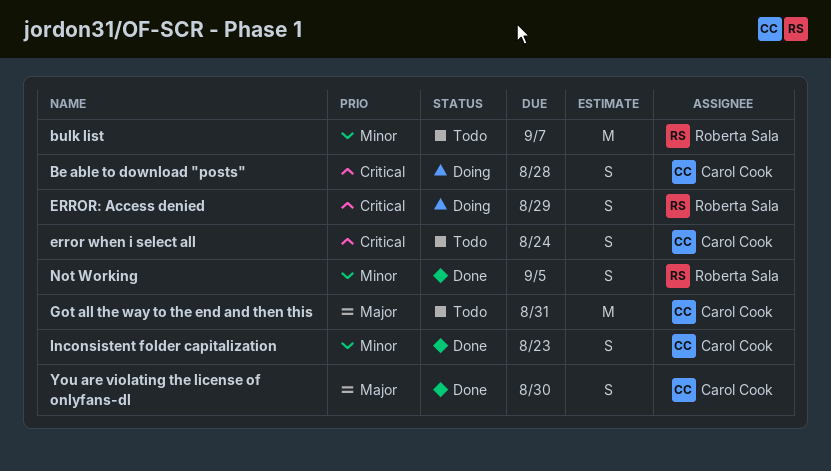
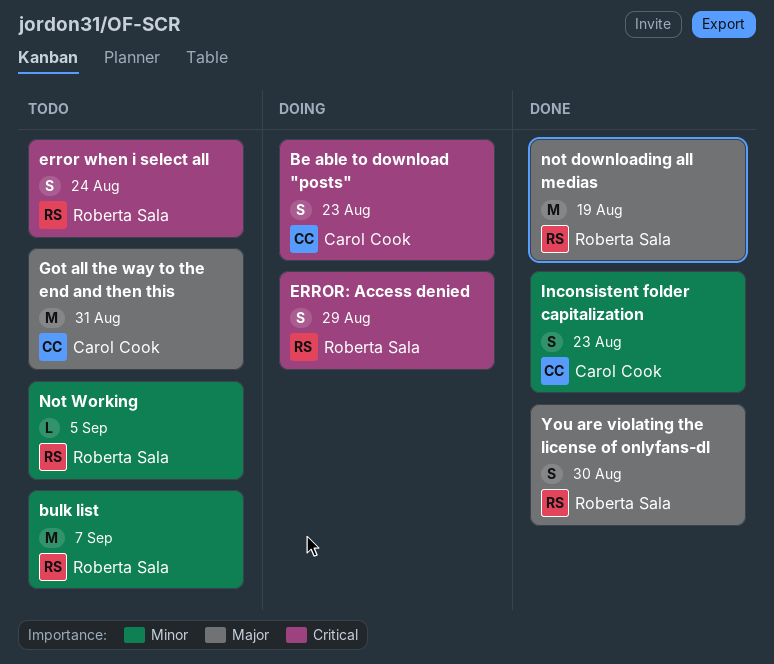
Be able to download "posts", due: Aug 28 -> Aug 23
error when i select all, owner: Carol Cook -> Roberta Sala
not downloading all medias: none -> present
Not Working, status: Done -> Todo
Not Working, estimate: S -> L
You are violating the license of onlyfans-dl, owner: Carol Cook -> Roberta Sala

